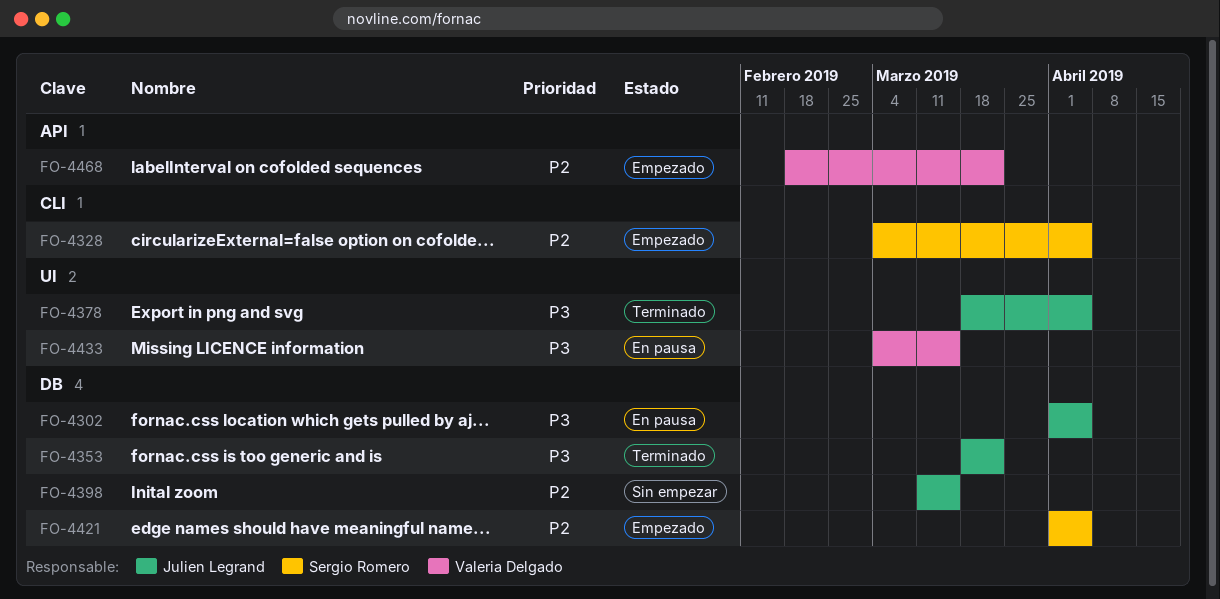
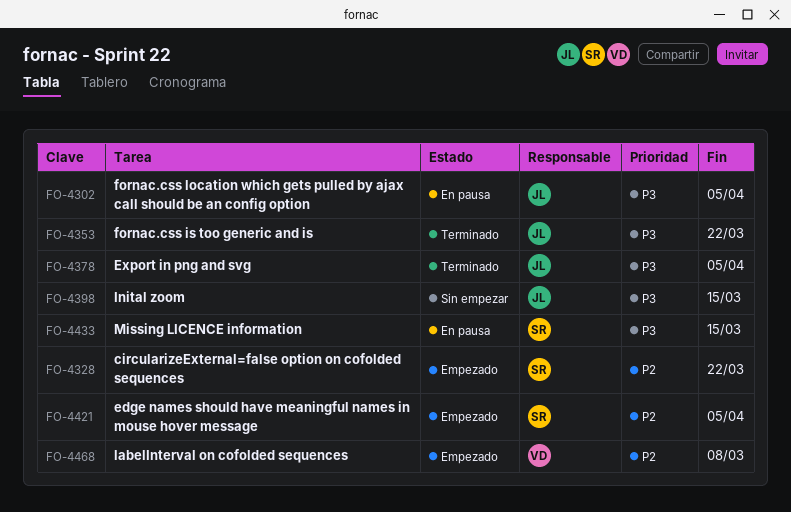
FO-4328, due: Apr 5 -> Mar 22
FO-4398, priority: P2 -> P3
FO-4433, owner: Valeria Delgado -> Sergio Romero
FO-4468, due: Mar 22 -> Mar 8

